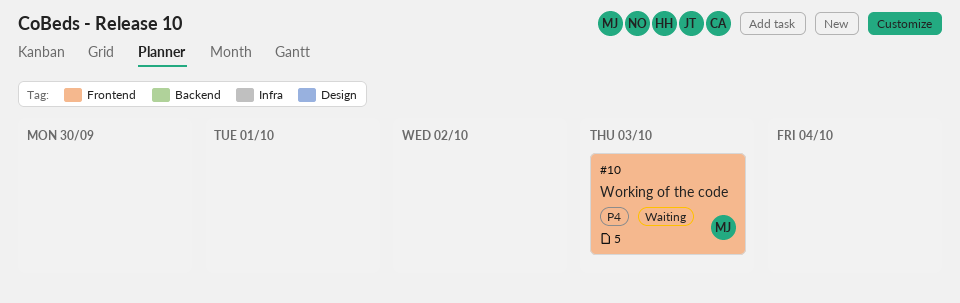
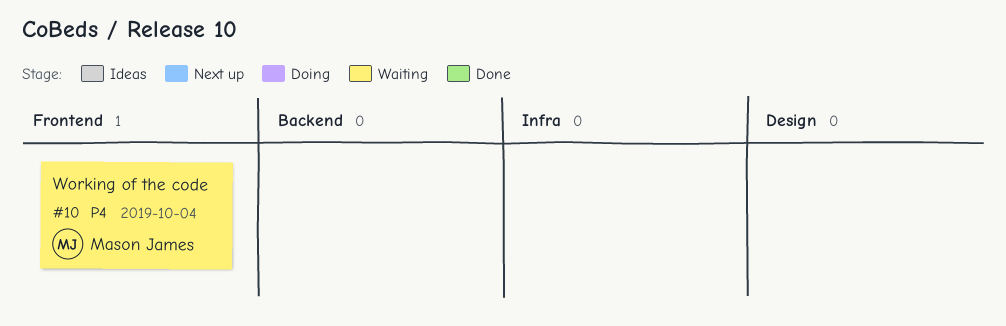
#10, due: Oct 3 -> Oct 4

